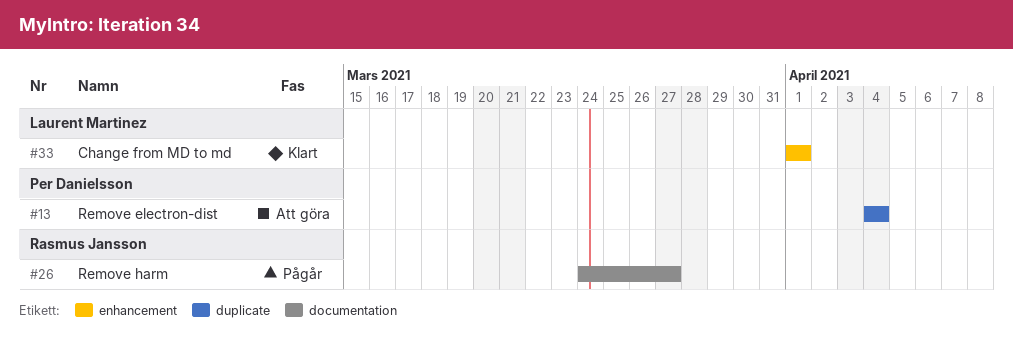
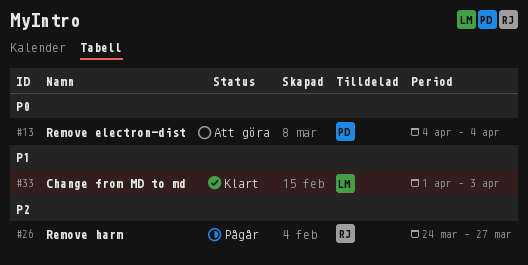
#33, due: Apr 1 -> Apr 3

